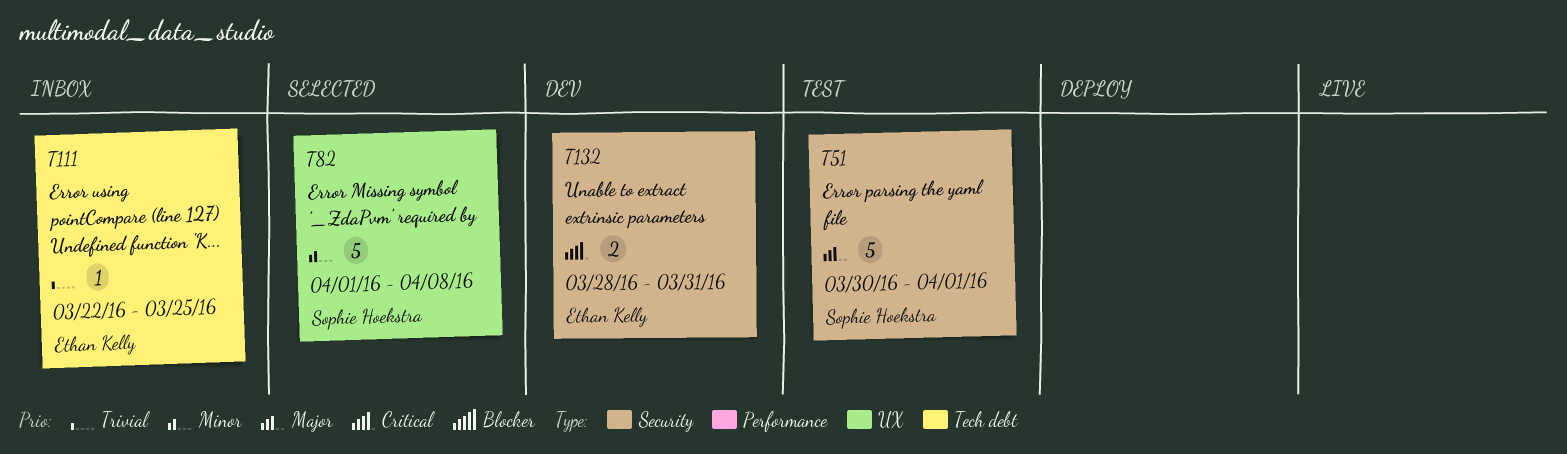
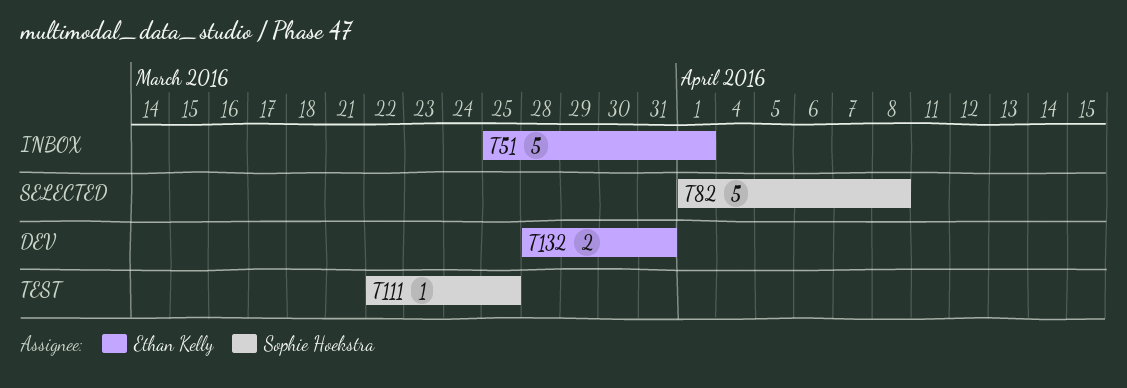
T51, status: Test -> Inbox
T51, owner: Sophie Hoekstra -> Ethan Kelly
T51, start: Mar 30 -> Mar 25
T111, status: Inbox -> Test
T111, owner: Ethan Kelly -> Sophie Hoekstra

